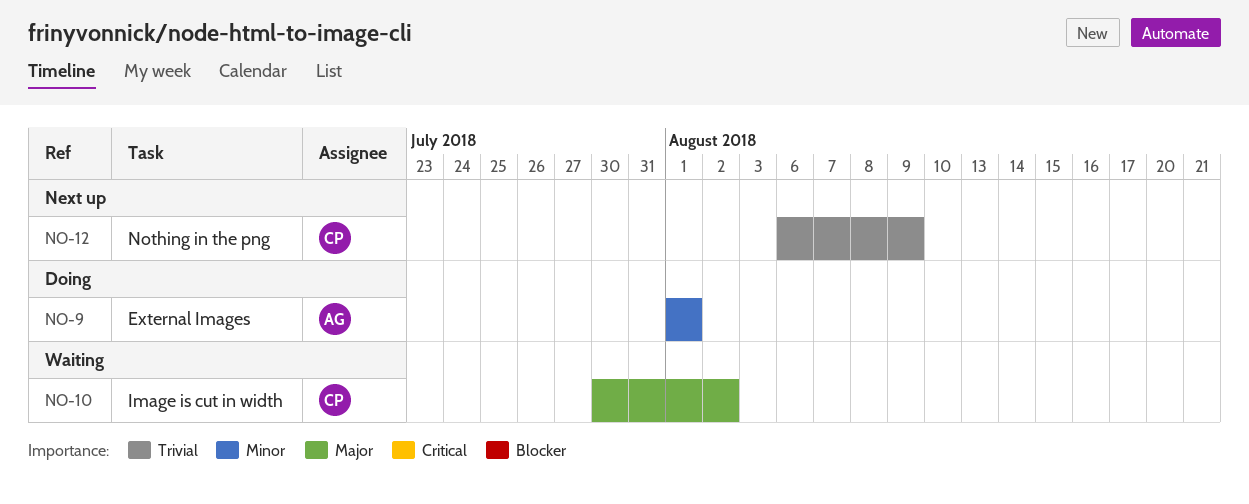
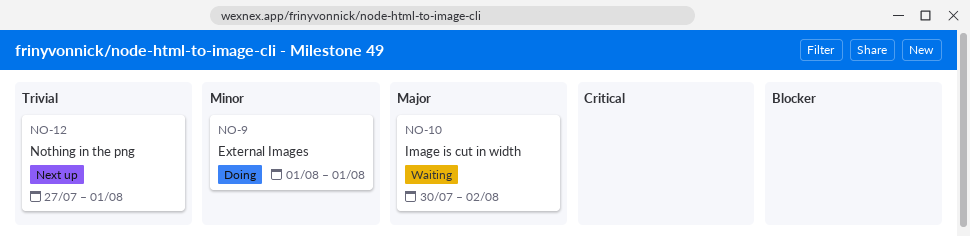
NO-12, start: Aug 6 -> Jul 27
NO-12, due: Aug 9 -> Aug 1

